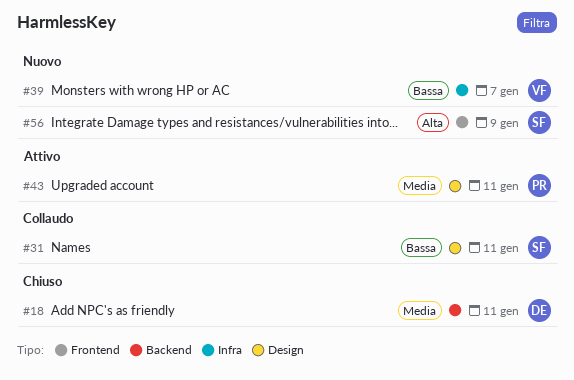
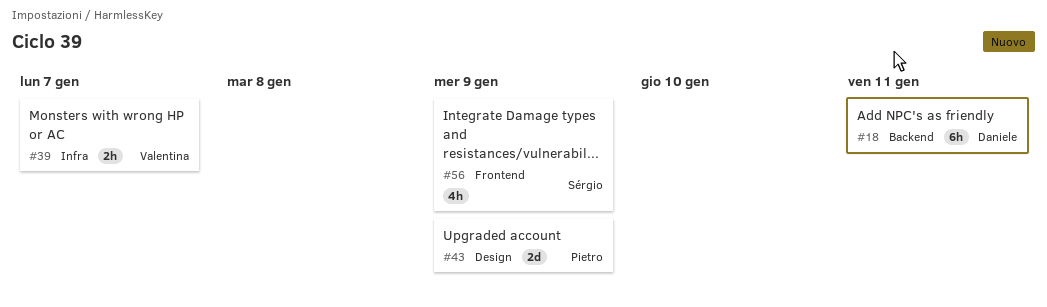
#31: present -> none
#43, due: Jan 11 -> Jan 9

